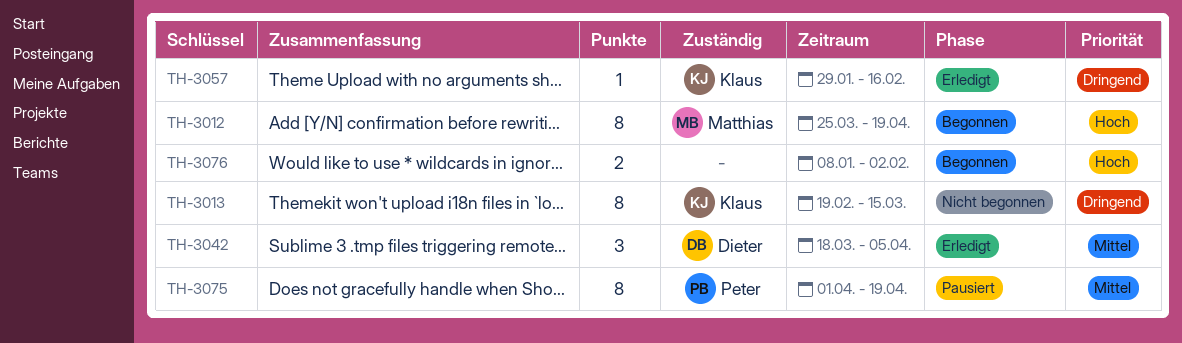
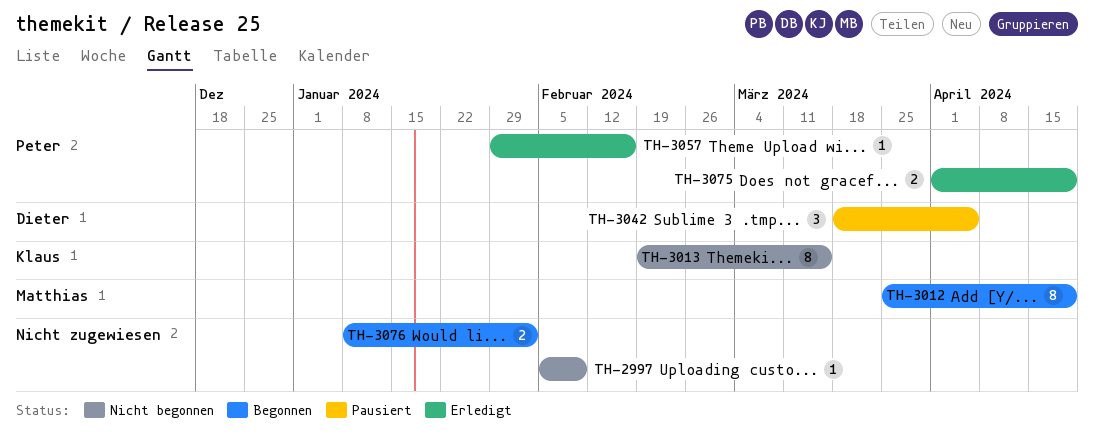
TH-2997: none -> present
TH-3042, status: Erledigt -> Pausiert
TH-3057, owner: Klaus -> Peter
TH-3075, status: Pausiert -> Erledigt
TH-3075, estimate: 8 -> 2

